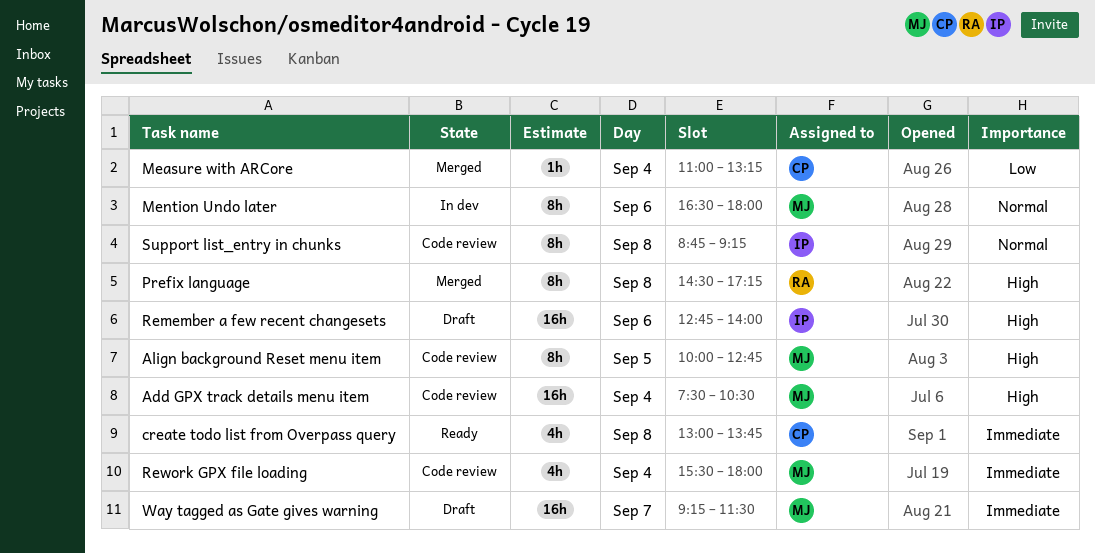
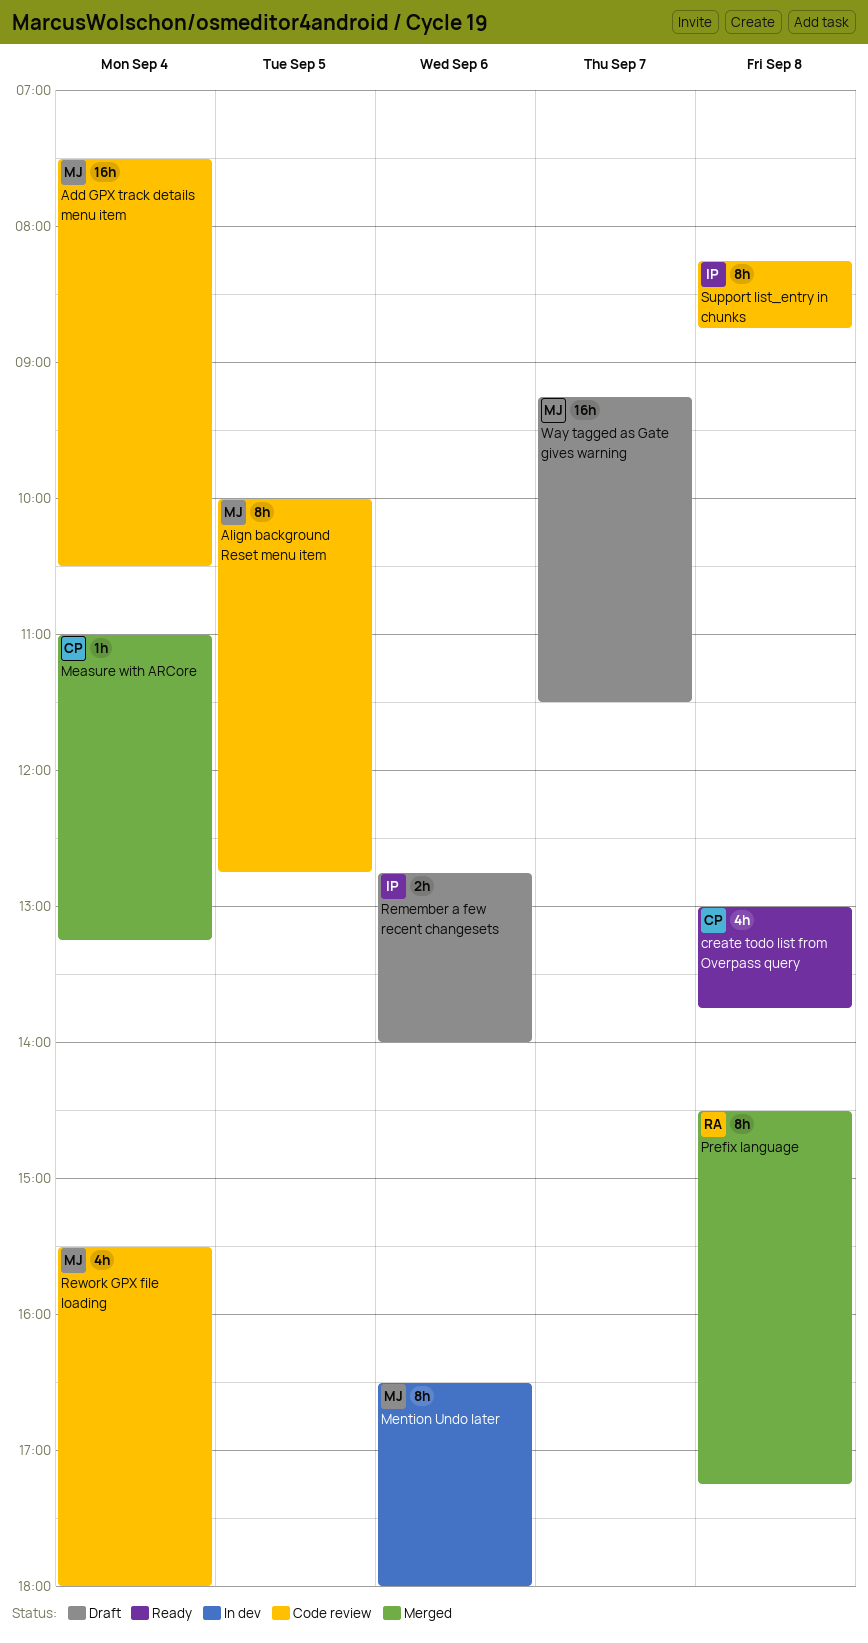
Remember a few recent changesets, estimate: 16h -> 2h
Support list_entry in chunks, begins: 08:45 -> 08:15
Support list_entry in chunks, ends: 09:15 -> 08:45

